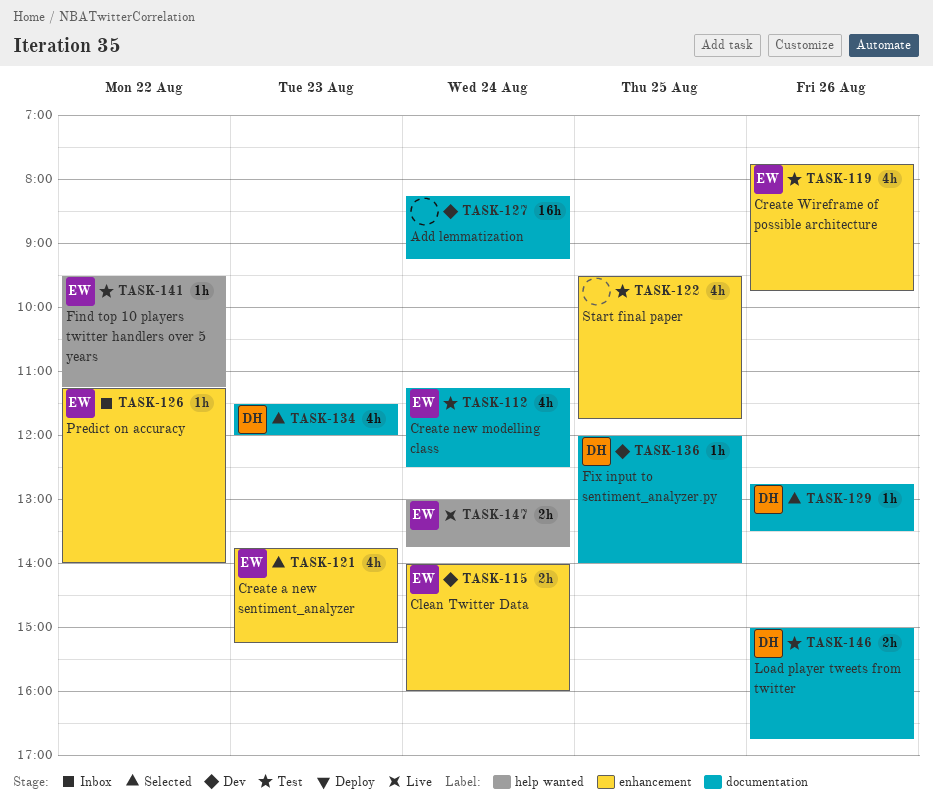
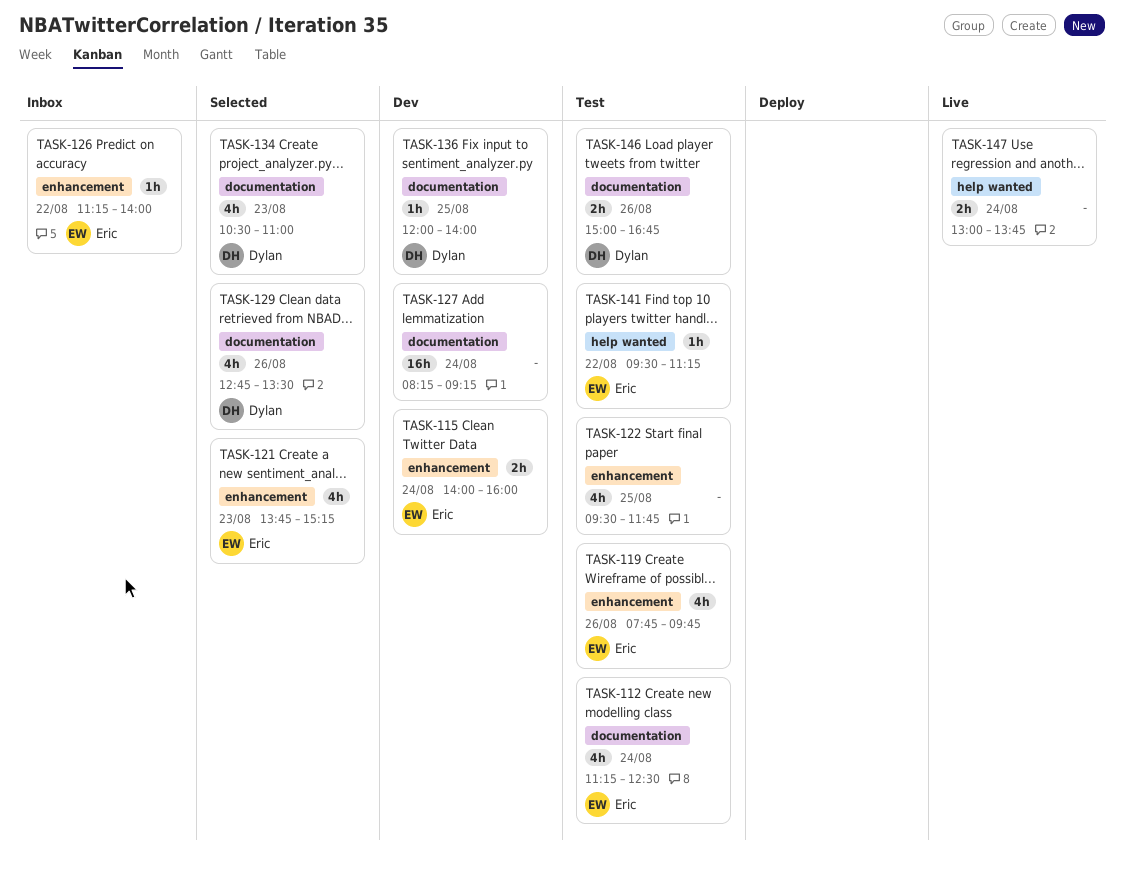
TASK-129, estimate: 1h -> 4h
TASK-134, begins: 11:30 -> 10:30
TASK-134, ends: 12:00 -> 11:00
TASK-147, owner: Eric -> none

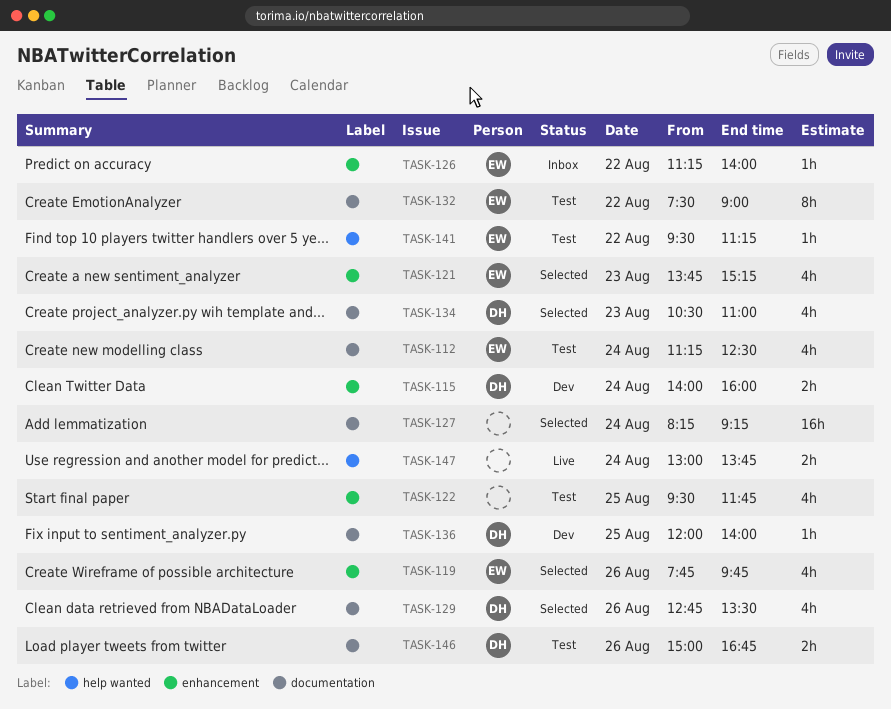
TASK-115, owner: Eric -> Dylan
TASK-119, status: Test -> Selected
TASK-127, status: Dev -> Selected
TASK-132: none -> present

